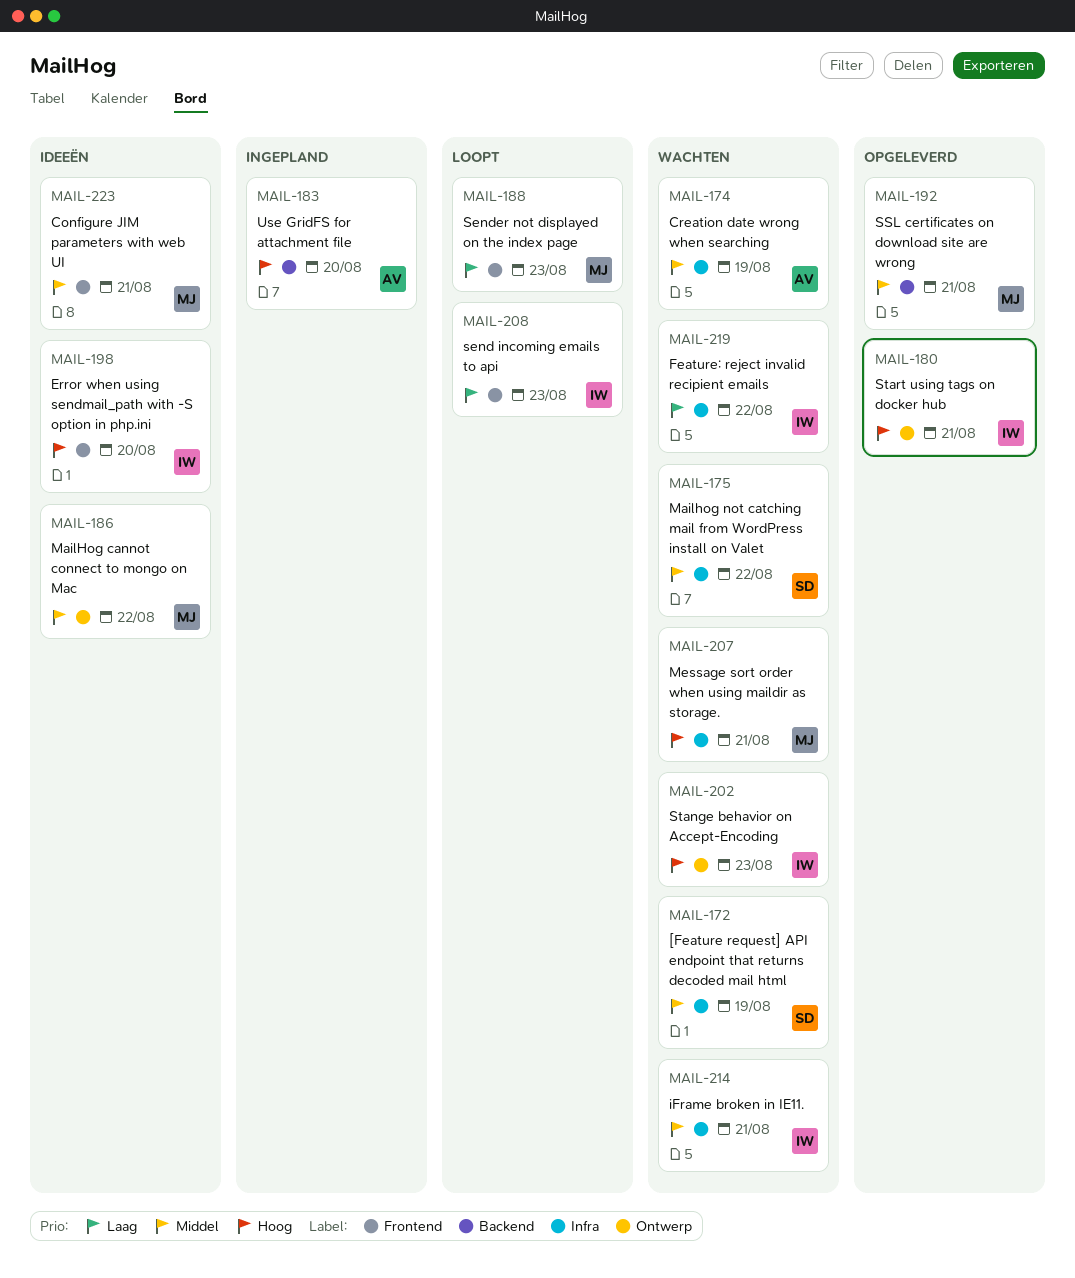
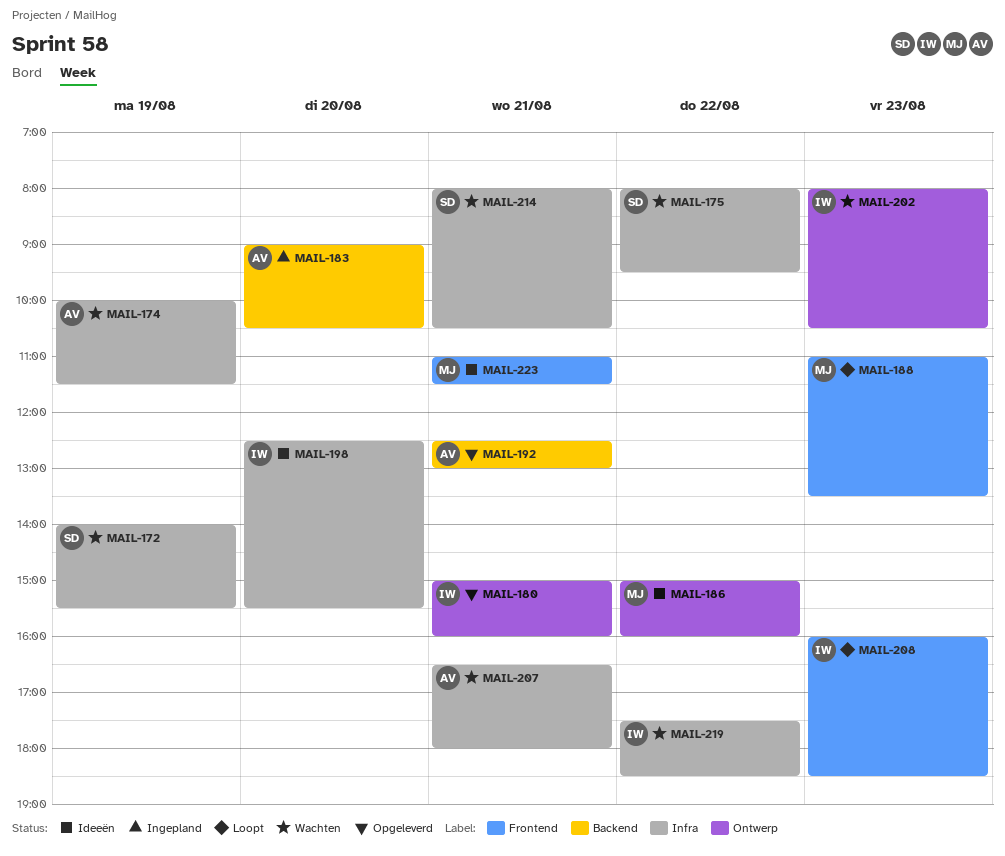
MAIL-192, owner: MJ -> AV
MAIL-198, label: Frontend -> Infra
MAIL-207, owner: MJ -> AV
MAIL-214, owner: IW -> SD

